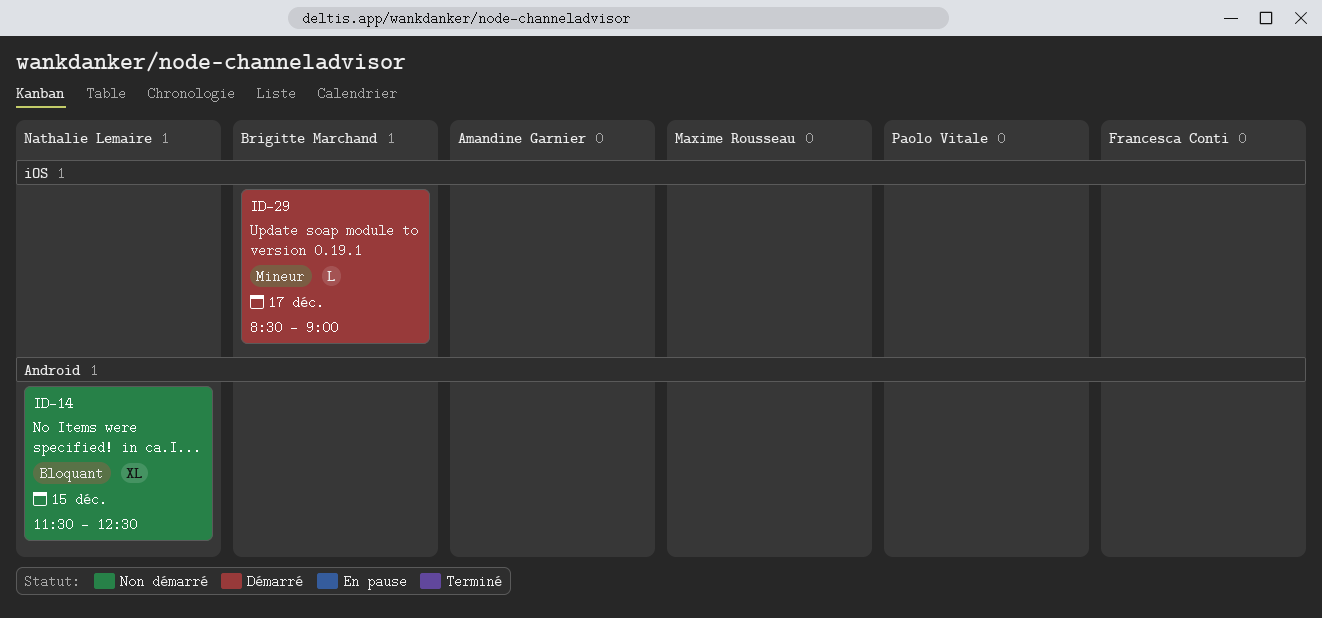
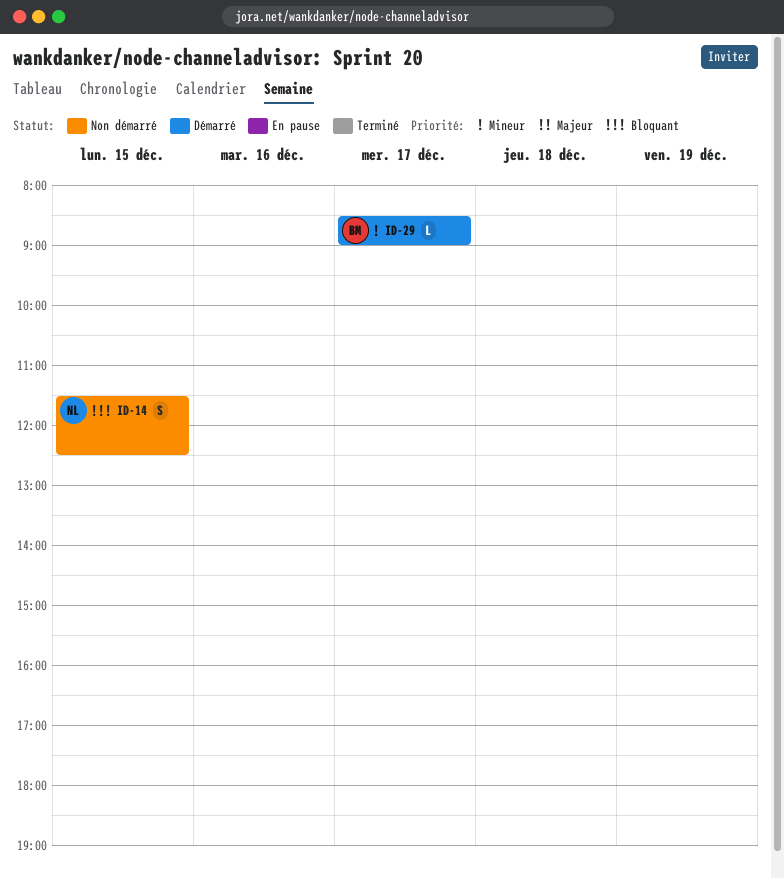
ID-14, estimate: XL -> S

